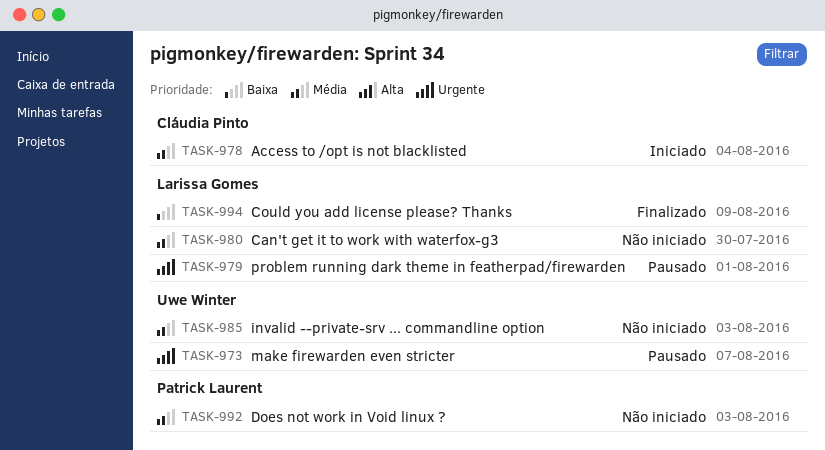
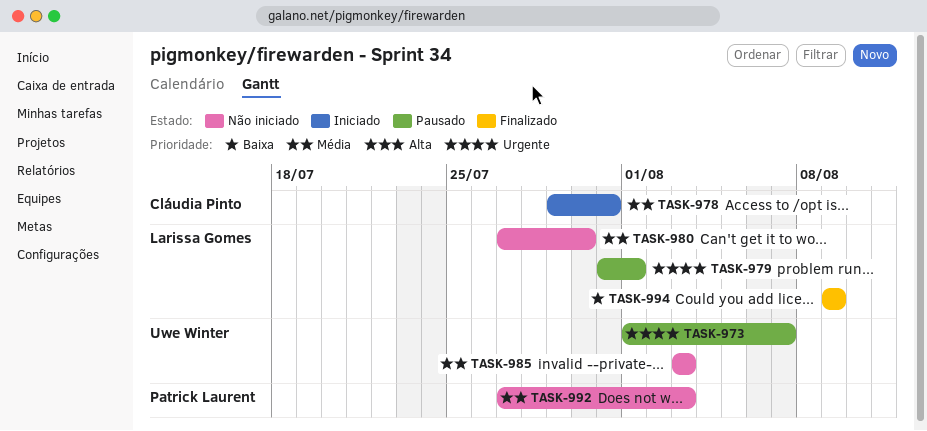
TASK-978, due: Aug 4 -> Jul 31

